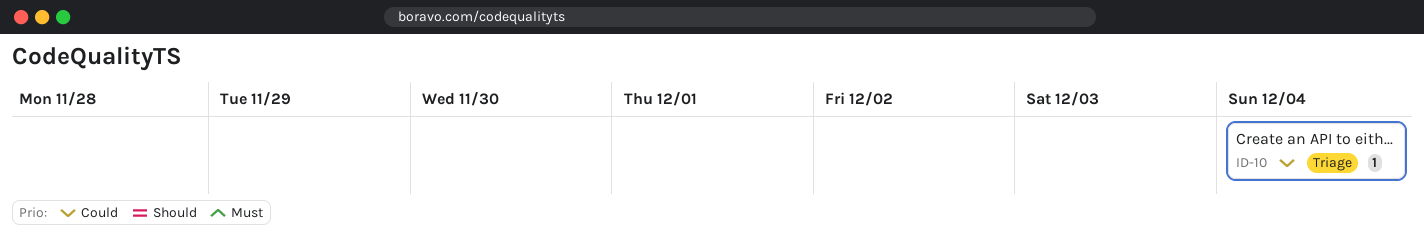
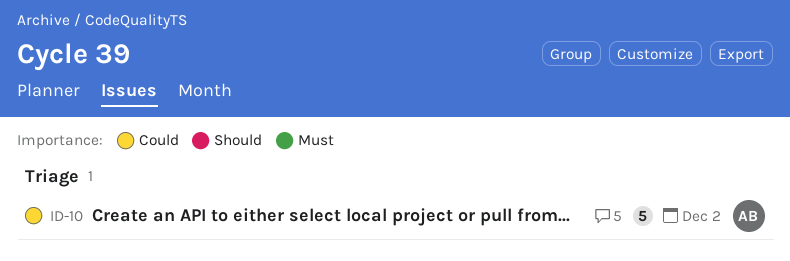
ID-10, estimate: 1 -> 5
ID-10, due: Dec 4 -> Dec 2

